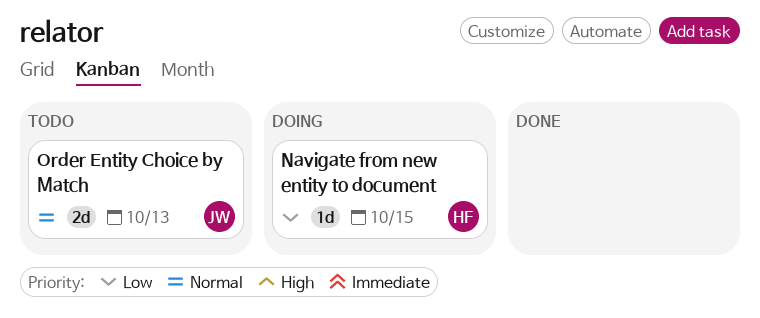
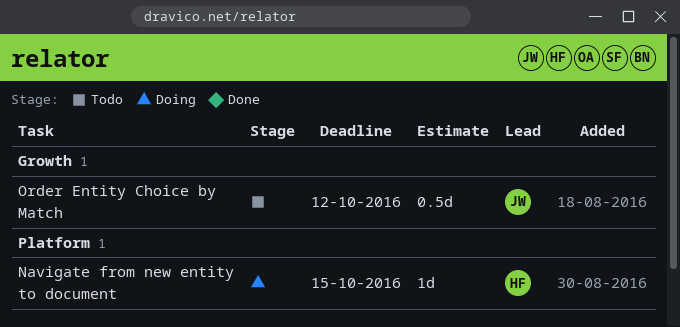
Order Entity Choice by Match, estimate: 2d -> 0.5d
Order Entity Choice by Match, due: Oct 13 -> Oct 12

